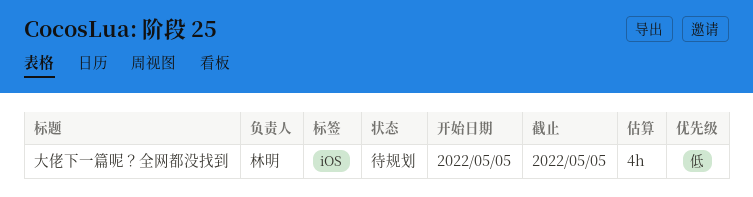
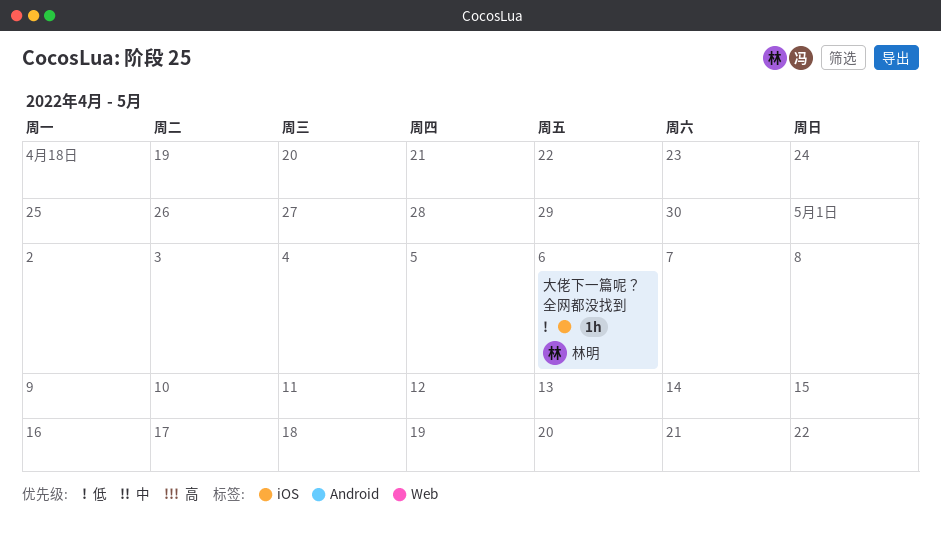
大佬下一篇呢？全网都没找到, estimate: 4h -> 1h
大佬下一篇呢？全网都没找到, due: May 5 -> May 6

